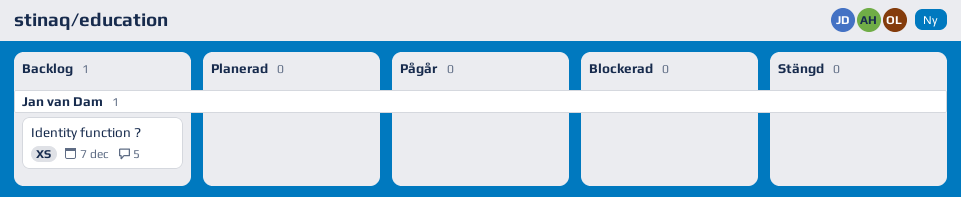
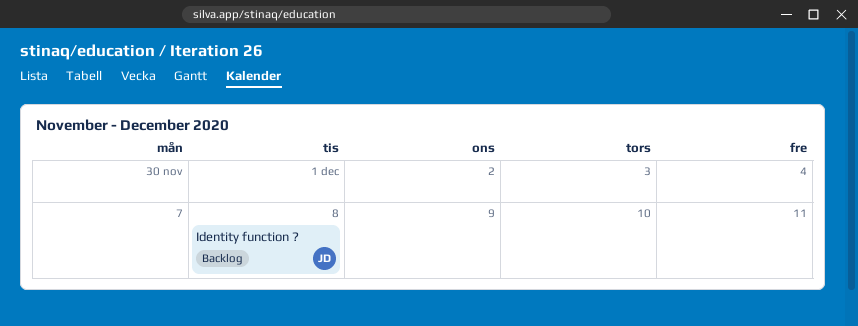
Identity function ?, due: Dec 7 -> Dec 8

